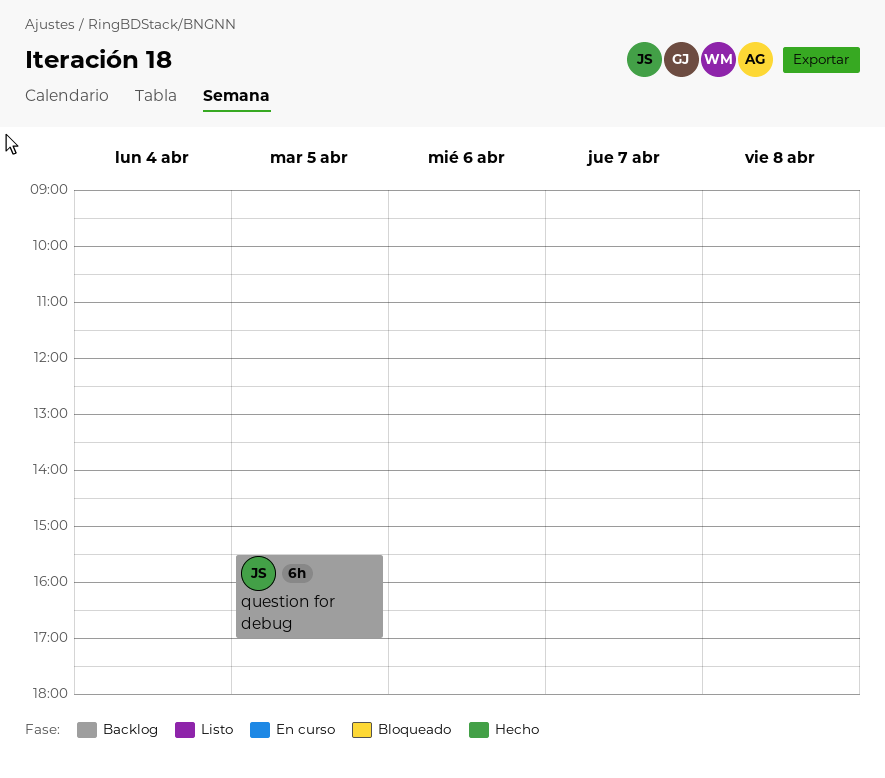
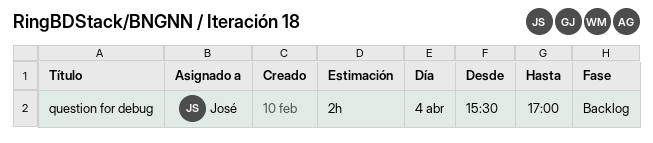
question for debug, estimate: 6h -> 2h
question for debug, day: Apr 5 -> Apr 4

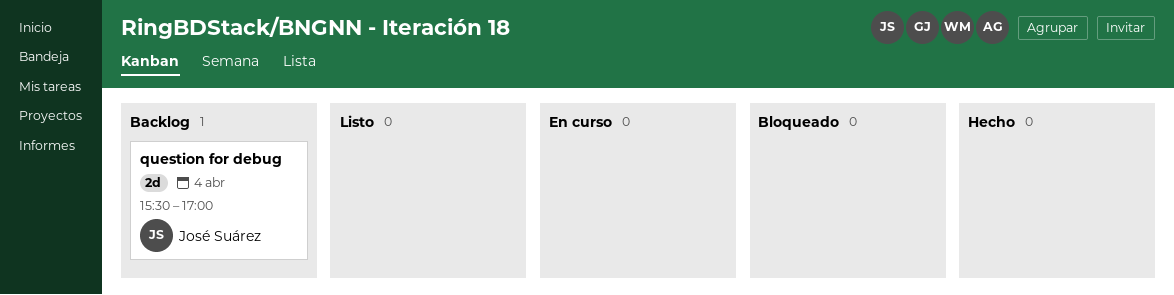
question for debug, estimate: 2h -> 2d

